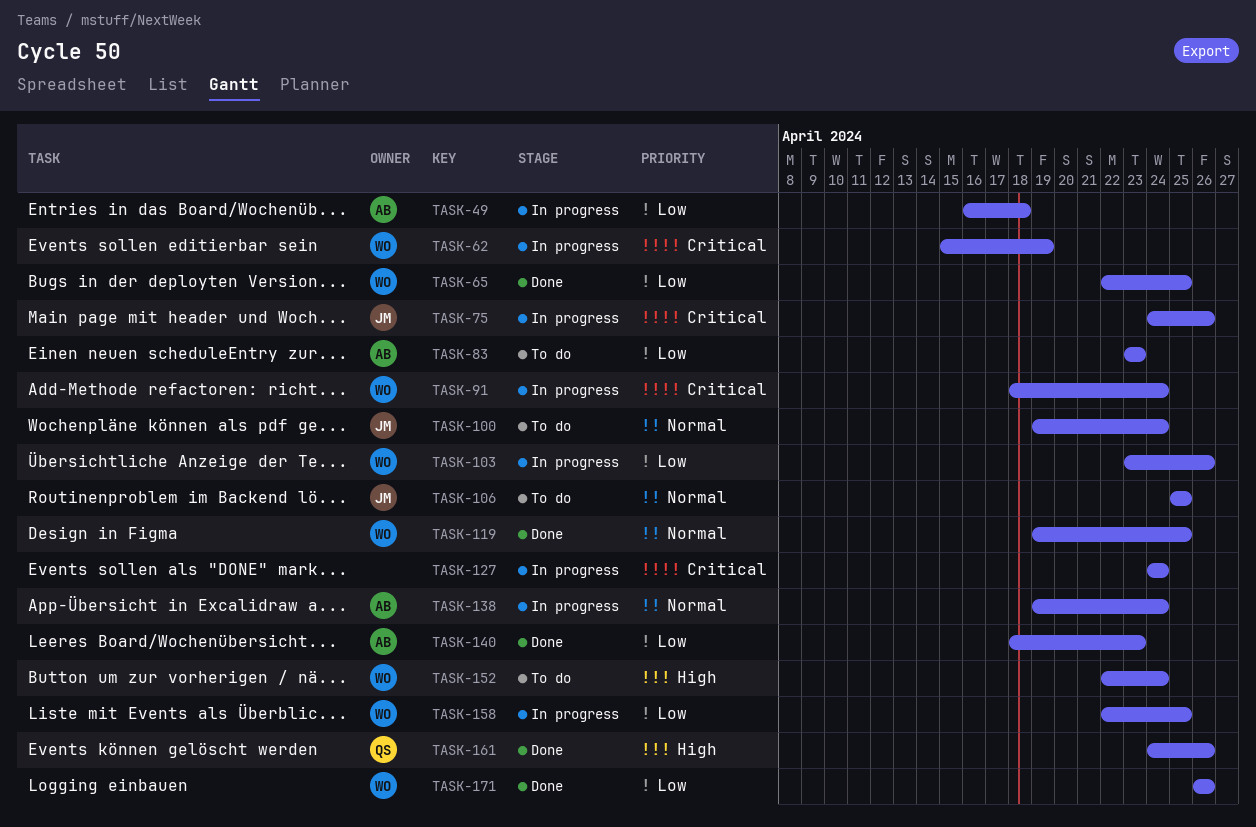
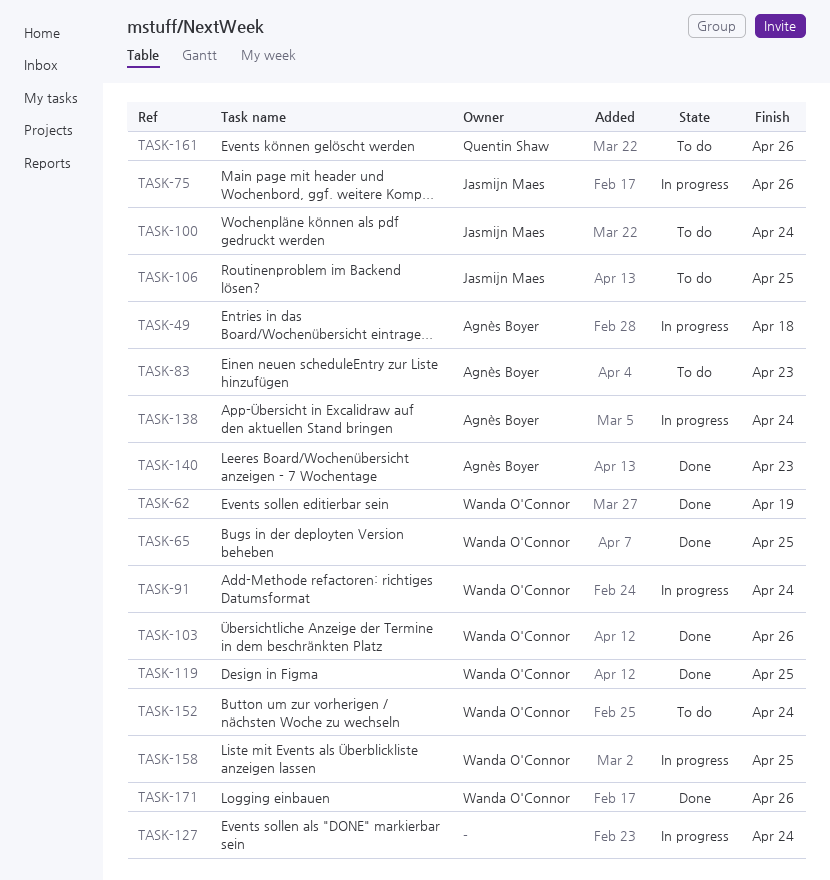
TASK-62, status: In progress -> Done
TASK-103, status: In progress -> Done
TASK-161, status: Done -> To do

